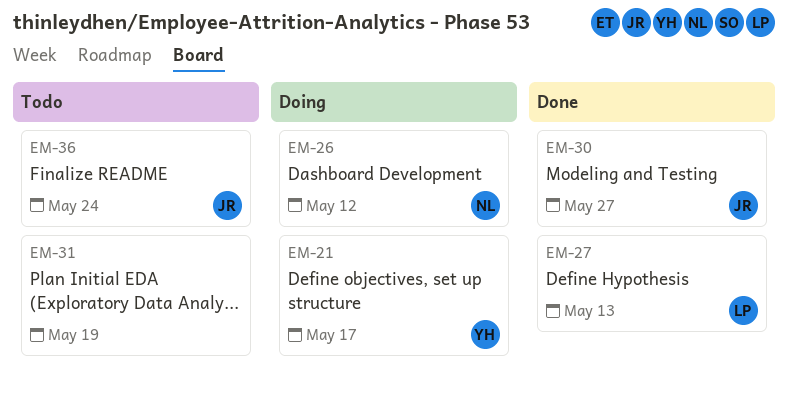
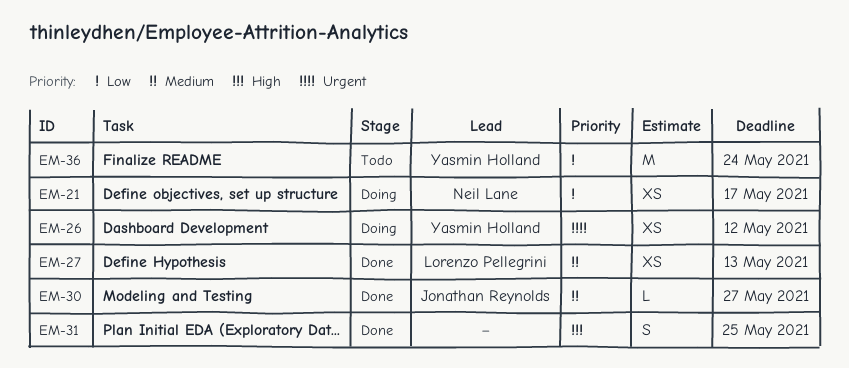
EM-21, owner: Yasmin Holland -> Neil Lane
EM-26, owner: Neil Lane -> Yasmin Holland
EM-31, status: Todo -> Done
EM-31, due: May 19 -> May 25
EM-36, owner: Jonathan Reynolds -> Yasmin Holland

